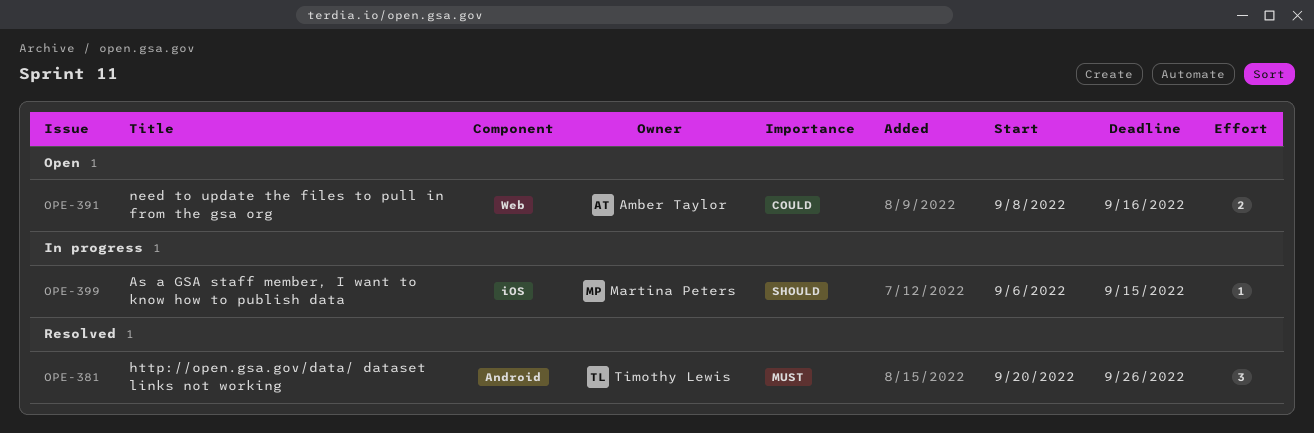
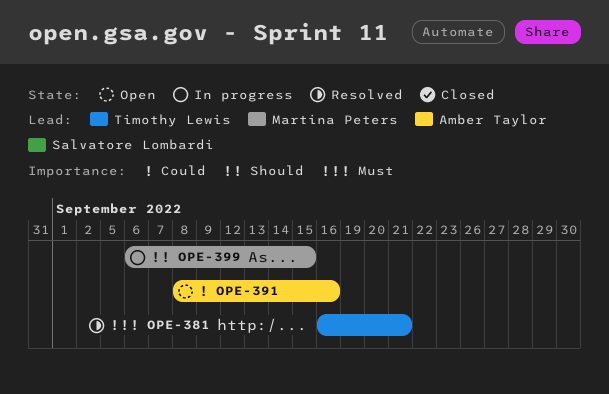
OPE-381, start: Sep 20 -> Sep 16
OPE-381, due: Sep 26 -> Sep 21

